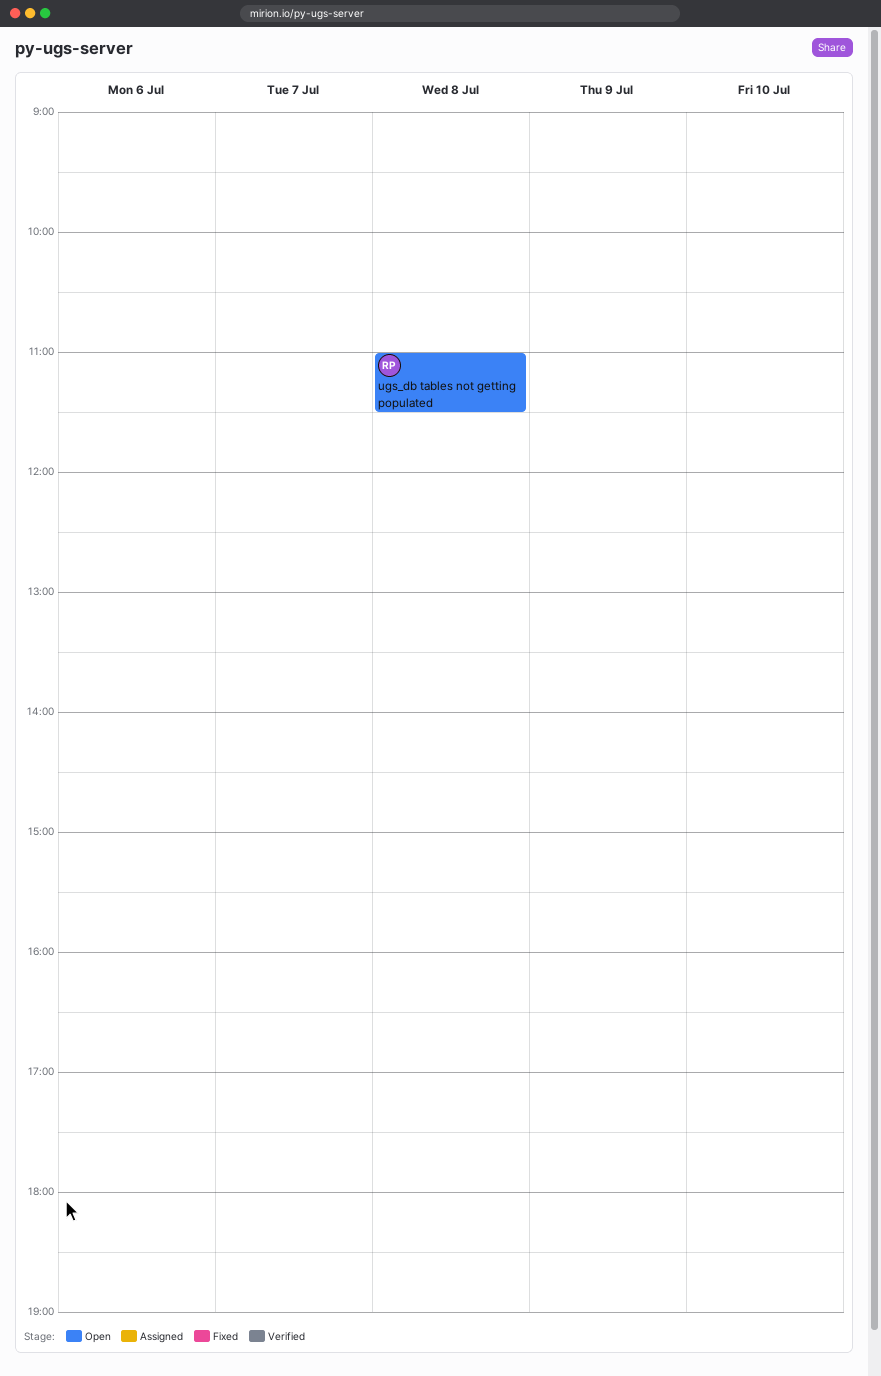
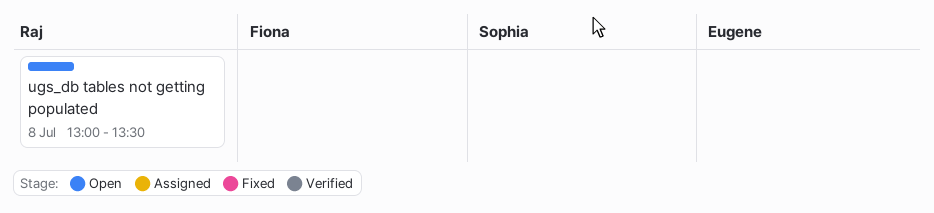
ugs_db tables not getting populated, begins: 11:00 -> 13:00
ugs_db tables not getting populated, ends: 11:30 -> 13:30

